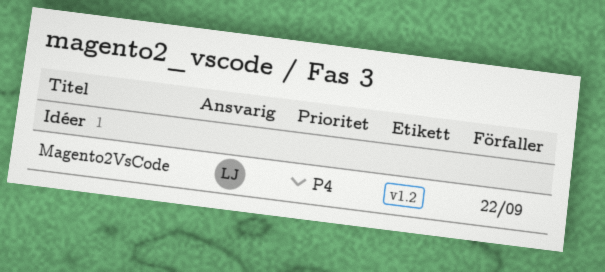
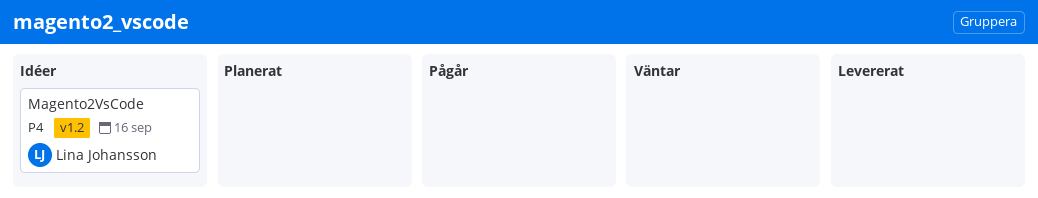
Magento2VsCode, due: Sep 22 -> Sep 16

